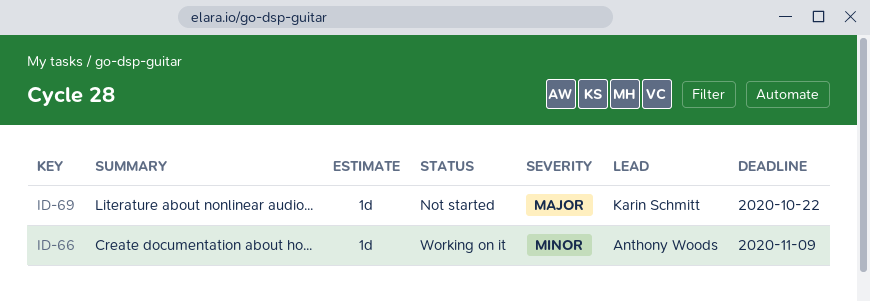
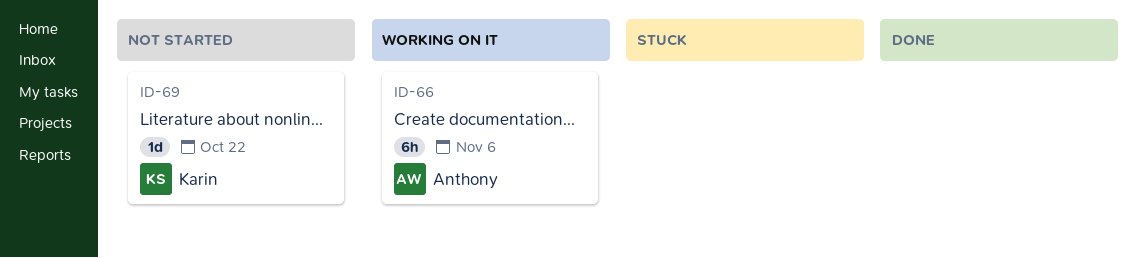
ID-66, estimate: 1d -> 6h
ID-66, due: Nov 9 -> Nov 6

